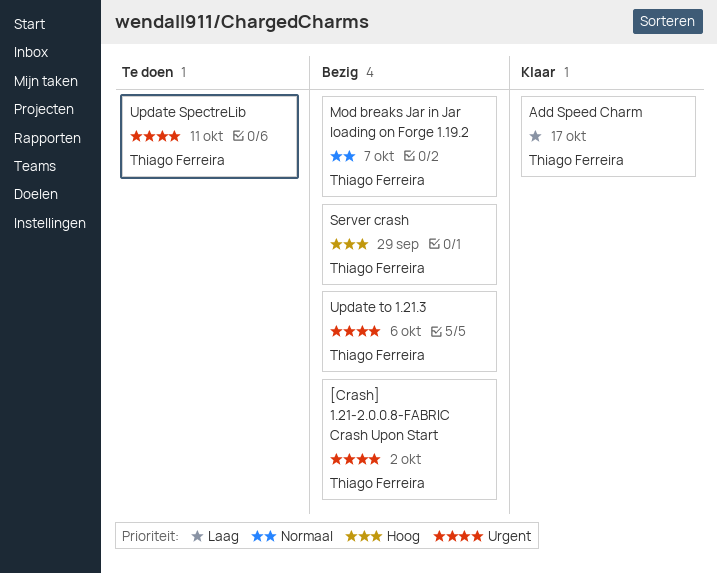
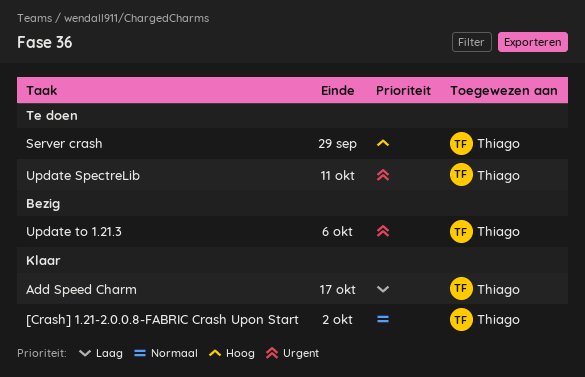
[Crash] 1.21-2.0.0.8-FABRIC Crash Upon Start, status: Bezig -> Klaar
[Crash] 1.21-2.0.0.8-FABRIC Crash Upon Start, priority: Urgent -> Normaal
Mod breaks Jar in Jar loading on Forge 1.19.2: present -> none
Server crash, status: Bezig -> Te doen

